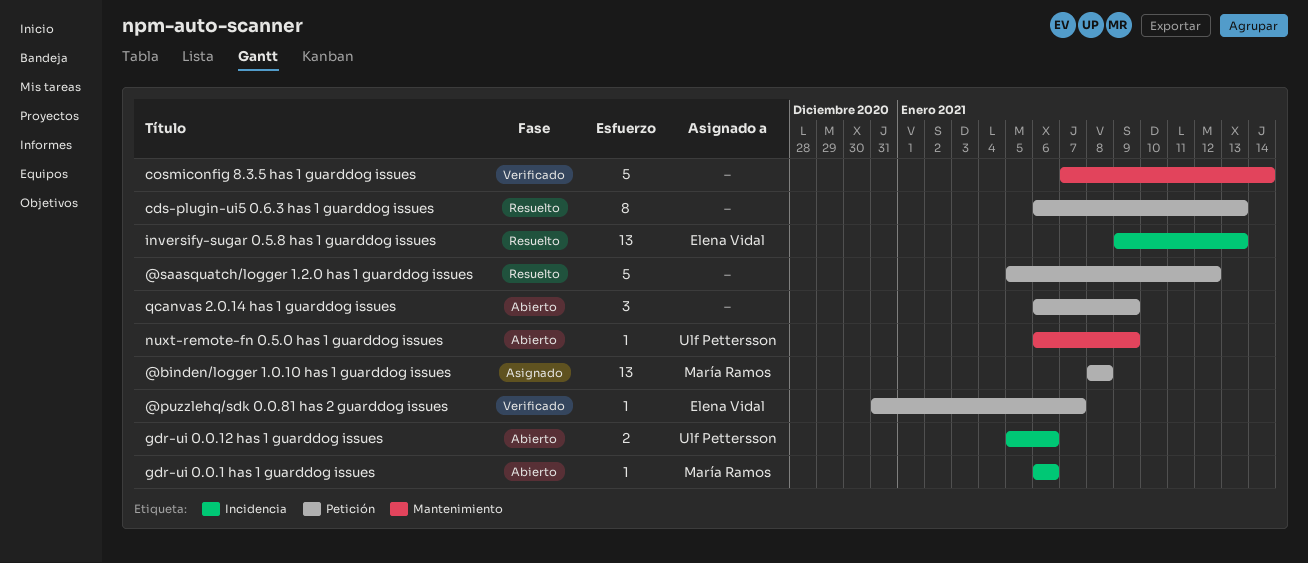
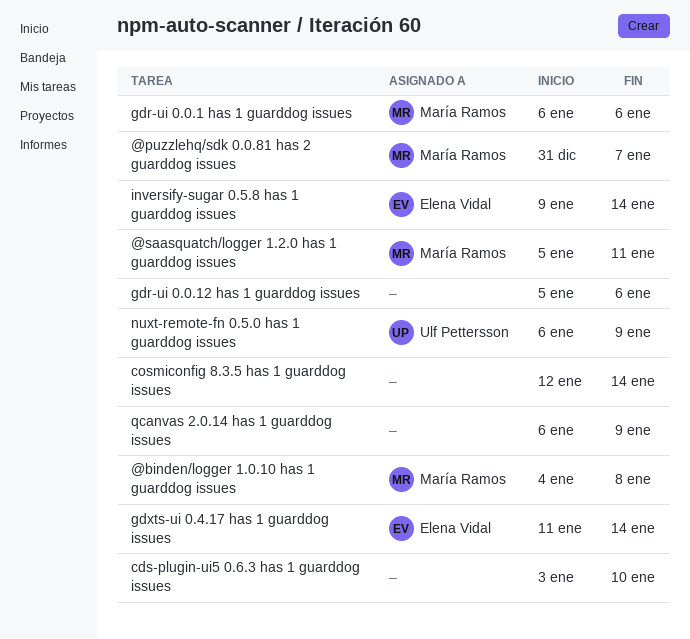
@binden/logger 1.0.10 has 1 guarddog issues, start: Jan 8 -> Jan 4
@puzzlehq/sdk 0.0.81 has 2 guarddog issues, owner: Elena Vidal -> María Ramos
@saasquatch/logger 1.2.0 has 1 guarddog issues, owner: none -> María Ramos
@saasquatch/logger 1.2.0 has 1 guarddog issues, due: Jan 12 -> Jan 11
cds-plugin-ui5 0.6.3 has 1 guarddog issues, start: Jan 6 -> Jan 3
cds-plugin-ui5 0.6.3 has 1 guarddog issues, due: Jan 13 -> Jan 10
cosmiconfig 8.3.5 has 1 guarddog issues, start: Jan 7 -> Jan 12
gdr-ui 0.0.12 has 1 guarddog issues, owner: Ulf Pettersson -> none
gdxts-ui 0.4.17 has 1 guarddog issues: none -> present
inversify-sugar 0.5.8 has 1 guarddog issues, due: Jan 13 -> Jan 14

